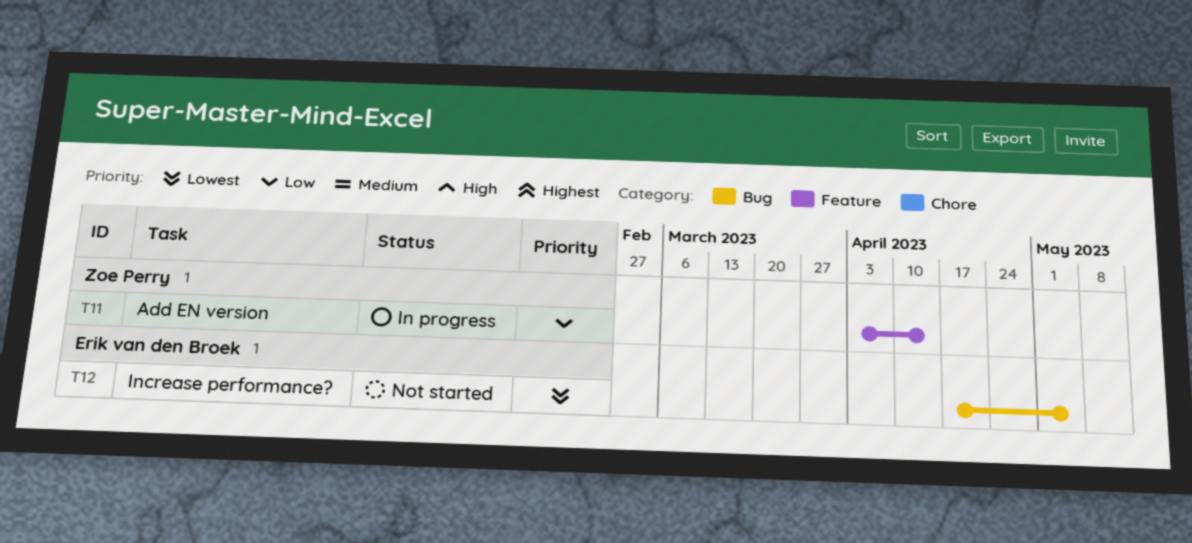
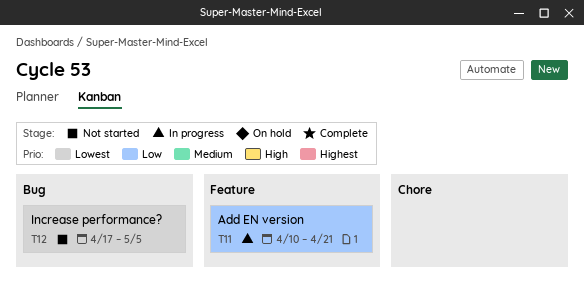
T11, start: Apr 3 -> Apr 10
T11, due: Apr 14 -> Apr 21

